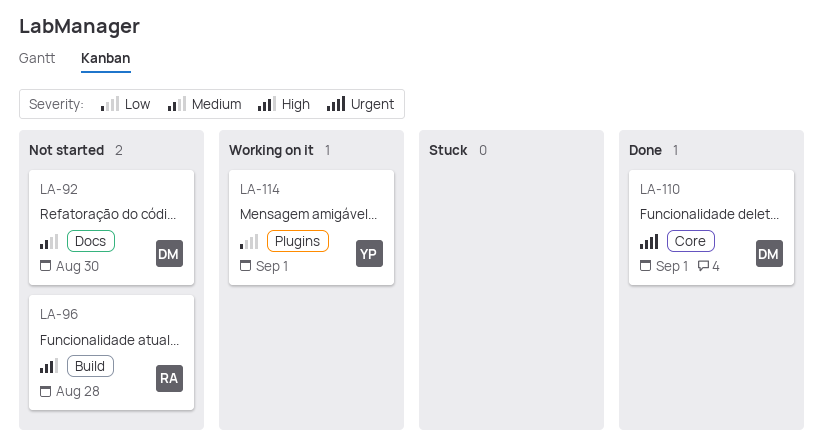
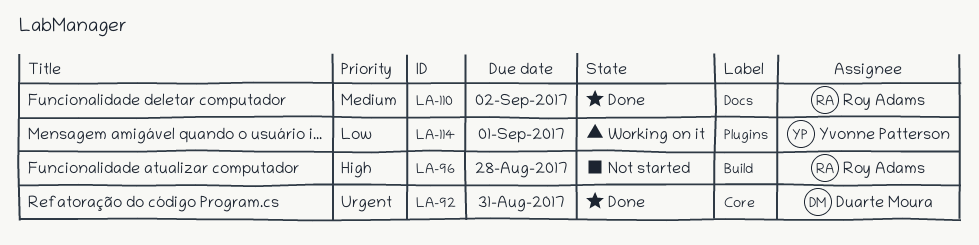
LA-92, status: Not started -> Done
LA-92, priority: Medium -> Urgent
LA-92, label: Docs -> Core
LA-92, due: Aug 30 -> Aug 31
LA-110, owner: Duarte Moura -> Roy Adams
LA-110, priority: Urgent -> Medium
LA-110, label: Core -> Docs
LA-110, due: Sep 1 -> Sep 2

